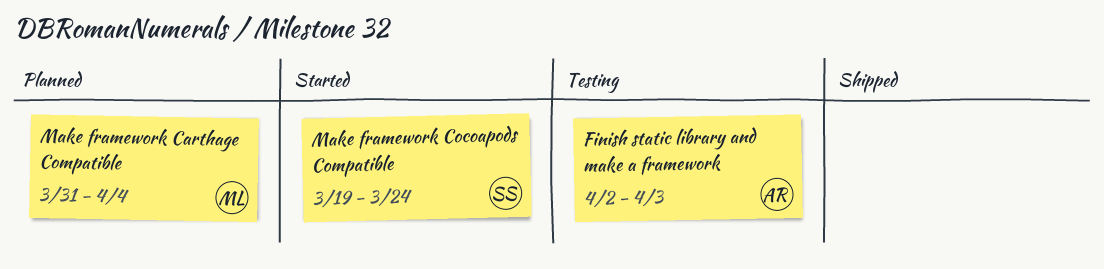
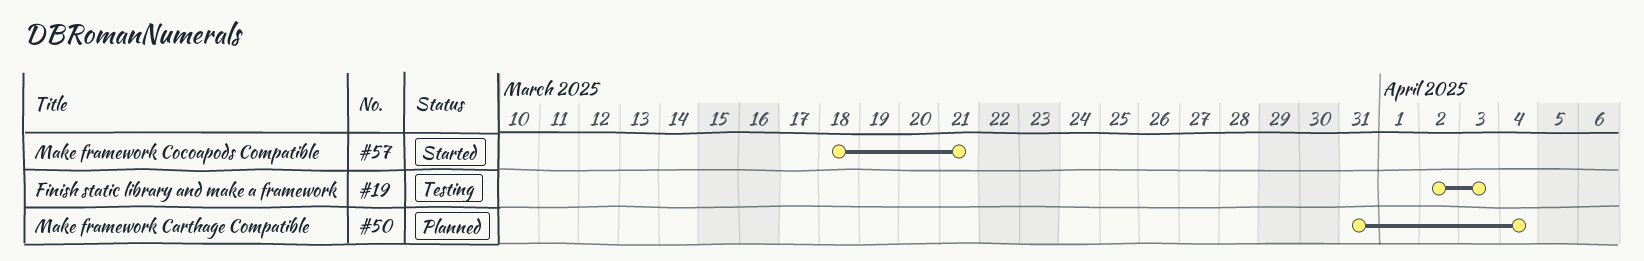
Make framework Cocoapods Compatible, start: Mar 19 -> Mar 18
Make framework Cocoapods Compatible, due: Mar 24 -> Mar 21

